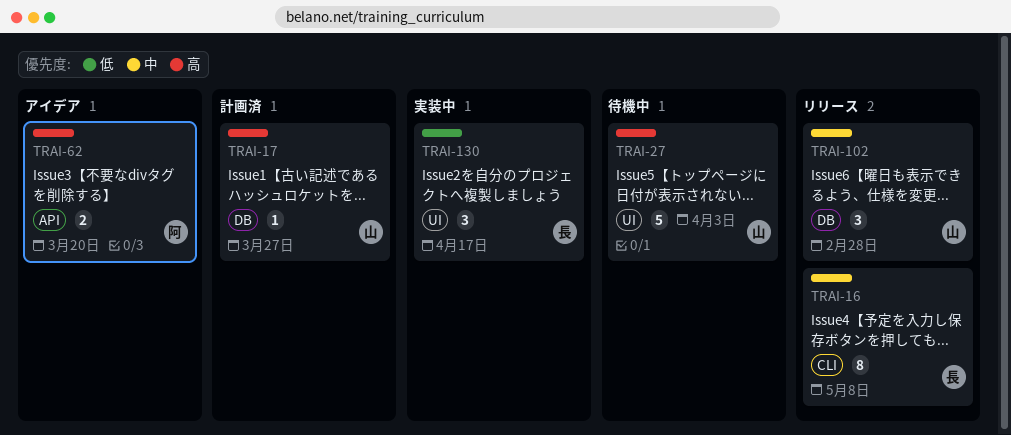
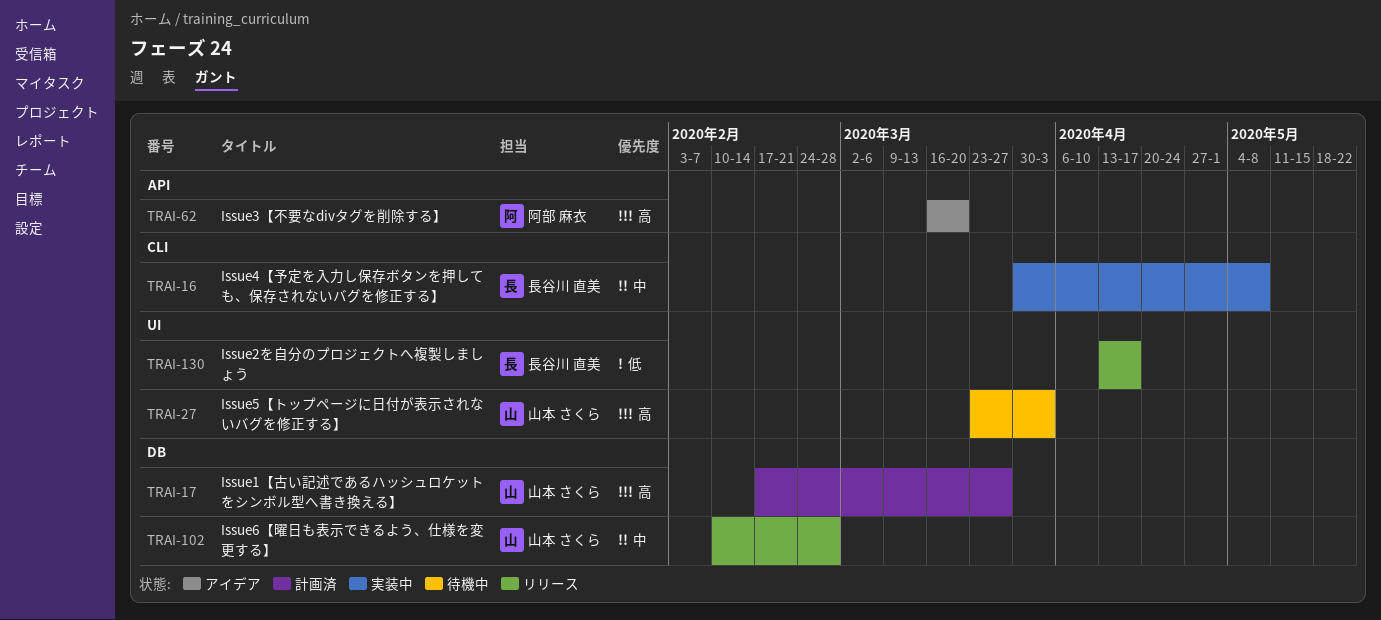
TRAI-16, status: リリース -> 実装中
TRAI-130, status: 実装中 -> リリース

